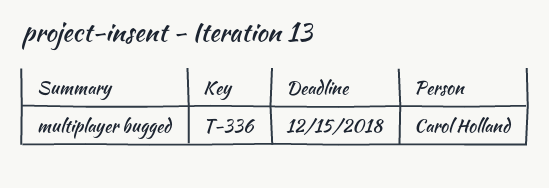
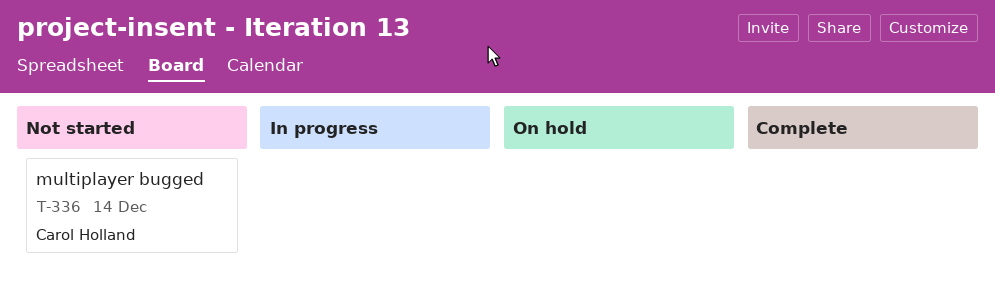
T-336, due: Dec 15 -> Dec 14

